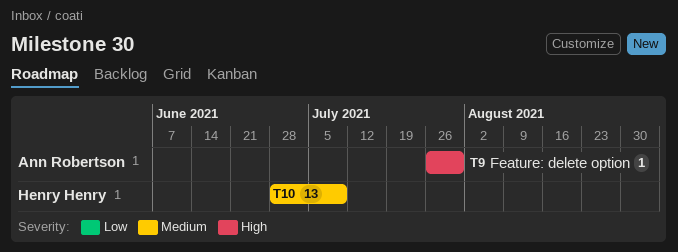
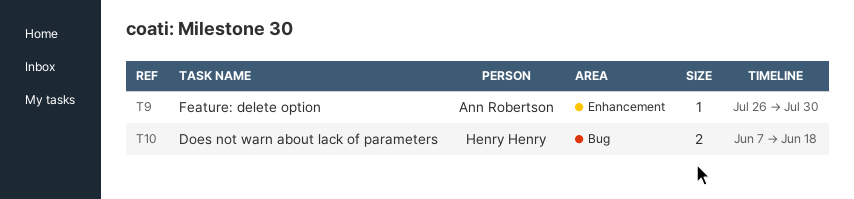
T10, estimate: 13 -> 2
T10, start: Jun 28 -> Jun 7
T10, due: Jul 9 -> Jun 18

